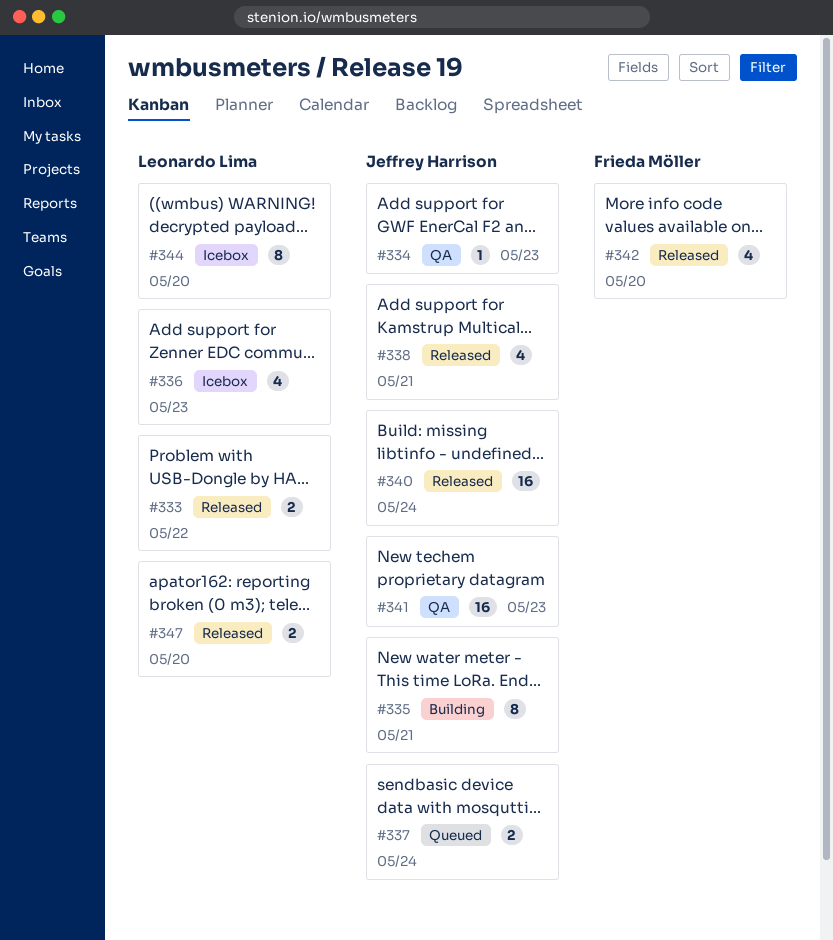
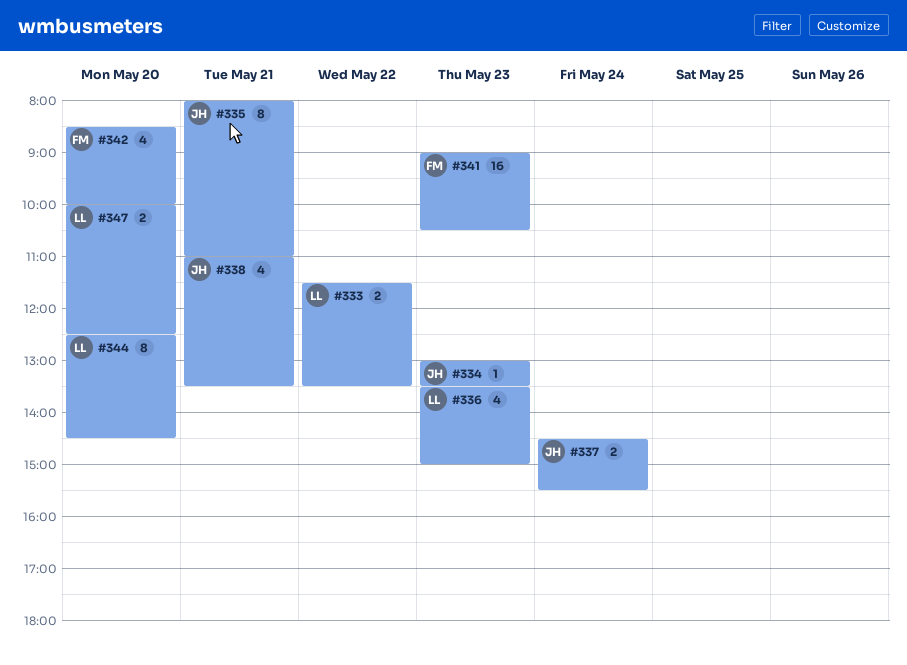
#340: present -> none
#341, owner: Jeffrey Harrison -> Frieda Möller

